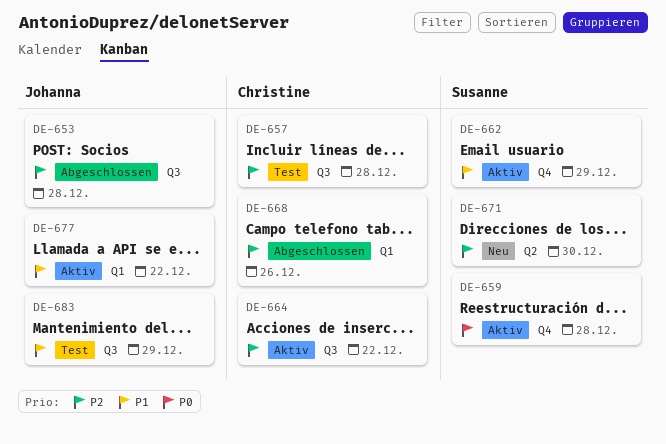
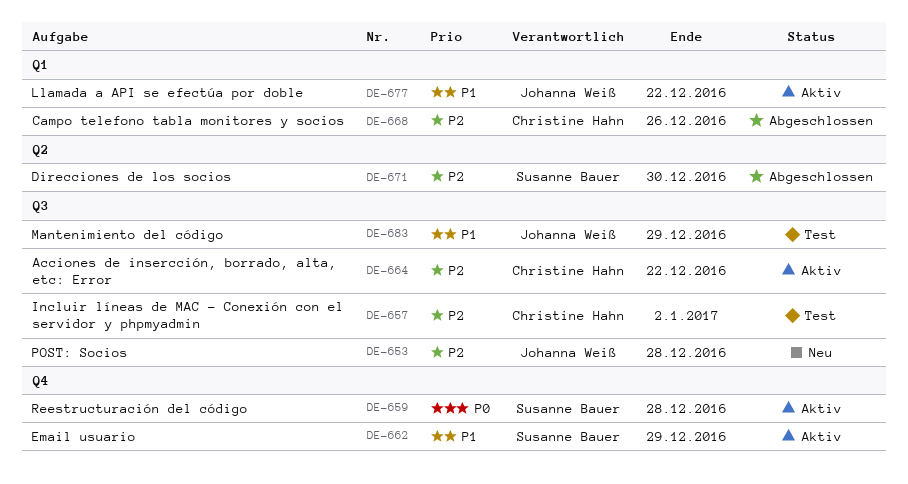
DE-653, status: Abgeschlossen -> Neu
DE-657, due: Dec 28 -> Jan 2
DE-671, status: Neu -> Abgeschlossen

